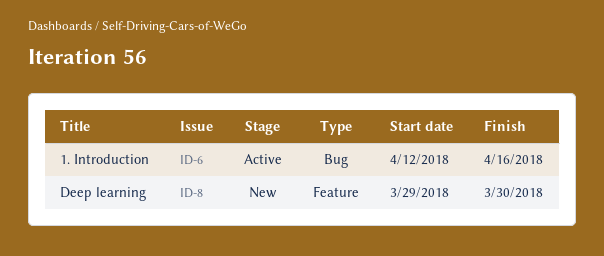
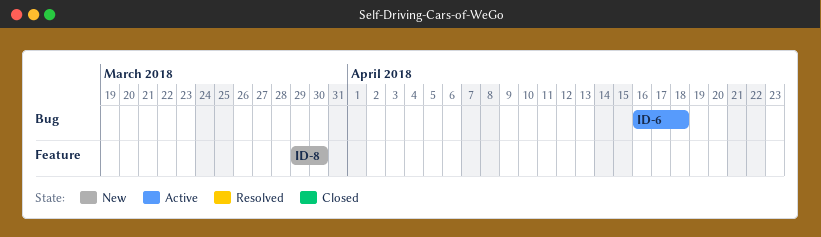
ID-6, start: Apr 12 -> Apr 16
ID-6, due: Apr 16 -> Apr 18

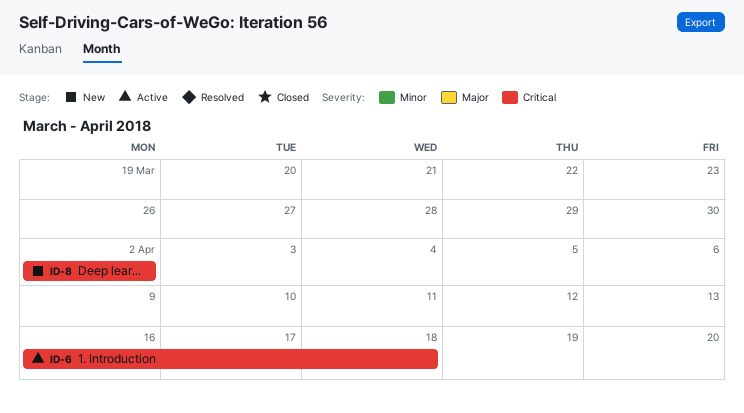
ID-8, start: Mar 29 -> Apr 2
ID-8, due: Mar 30 -> Apr 2

